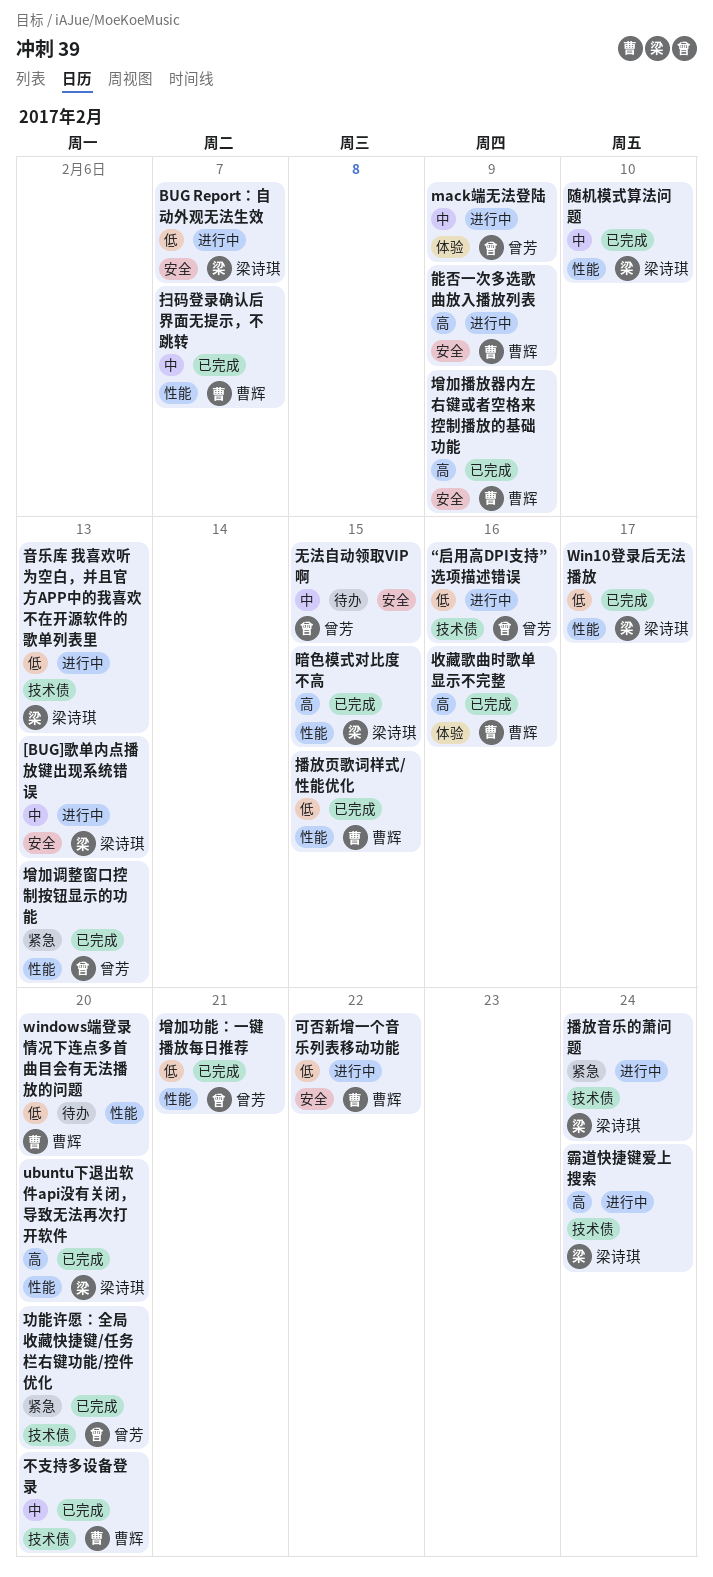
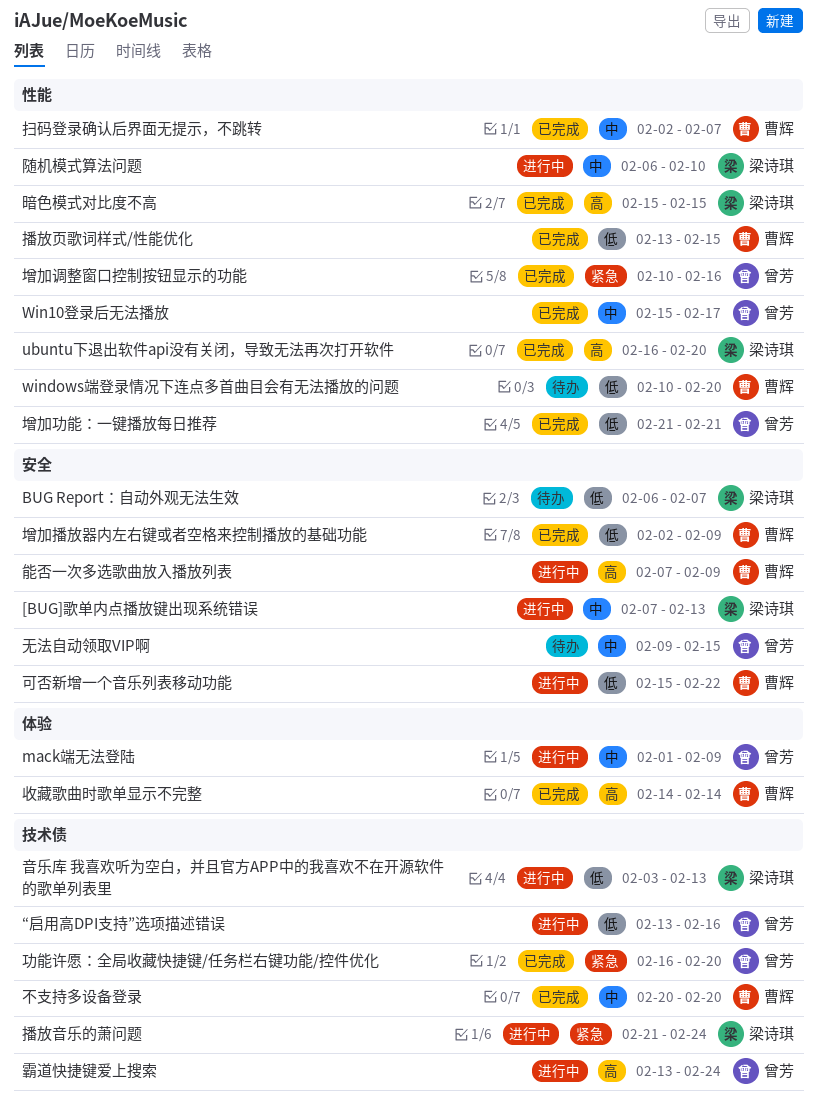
BUG Report：自动外观无法生效, status: 进行中 -> 待办
Win10登录后无法播放, owner: 梁诗琪 -> 曾芳
Win10登录后无法播放, priority: 低 -> 中
增加播放器内左右键或者空格来控制播放的基础功能, priority: 高 -> 低
增加调整窗口控制按钮显示的功能, due: Feb 13 -> Feb 16
收藏歌曲时歌单显示不完整, due: Feb 16 -> Feb 14
随机模式算法问题, status: 已完成 -> 进行中
霸道快捷键爱上搜索, owner: 梁诗琪 -> 曾芳

